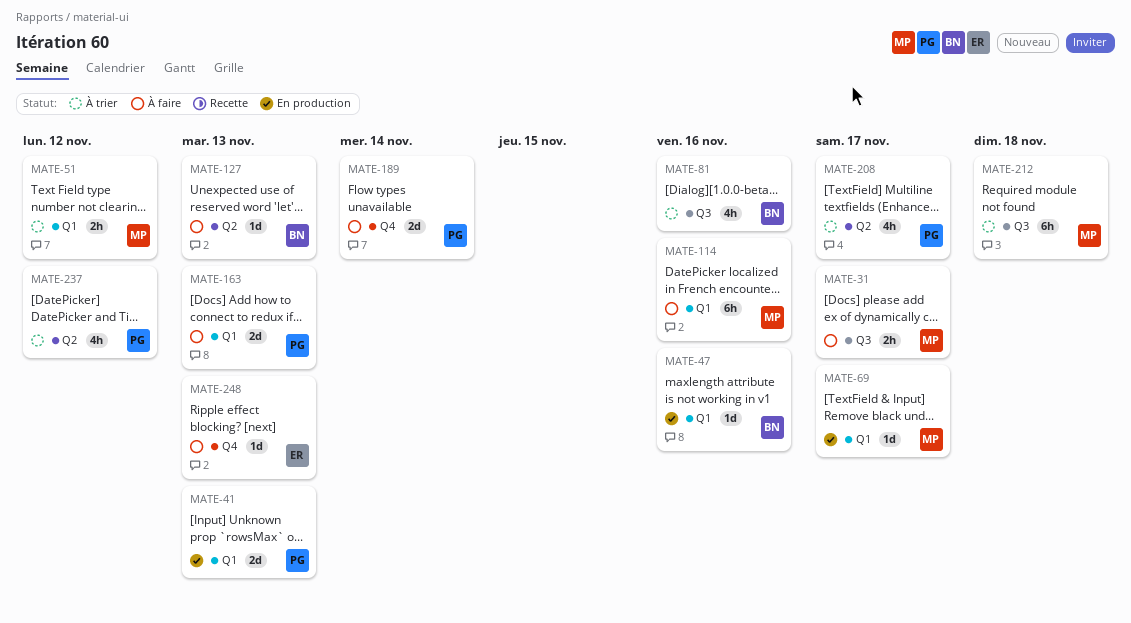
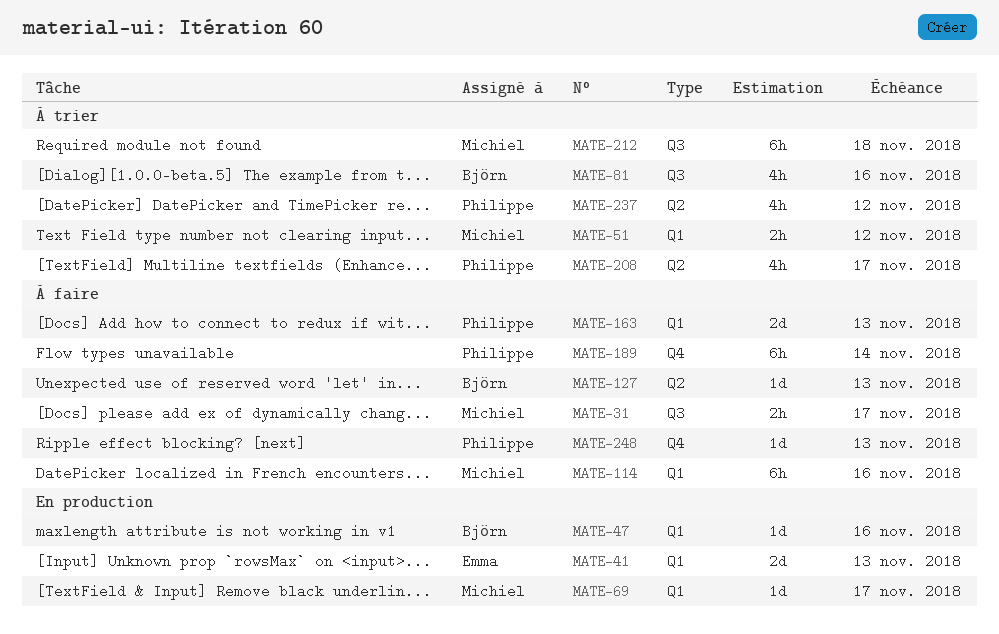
MATE-41, owner: Philippe -> Emma
MATE-189, estimate: 2d -> 6h
MATE-248, owner: Emma -> Philippe

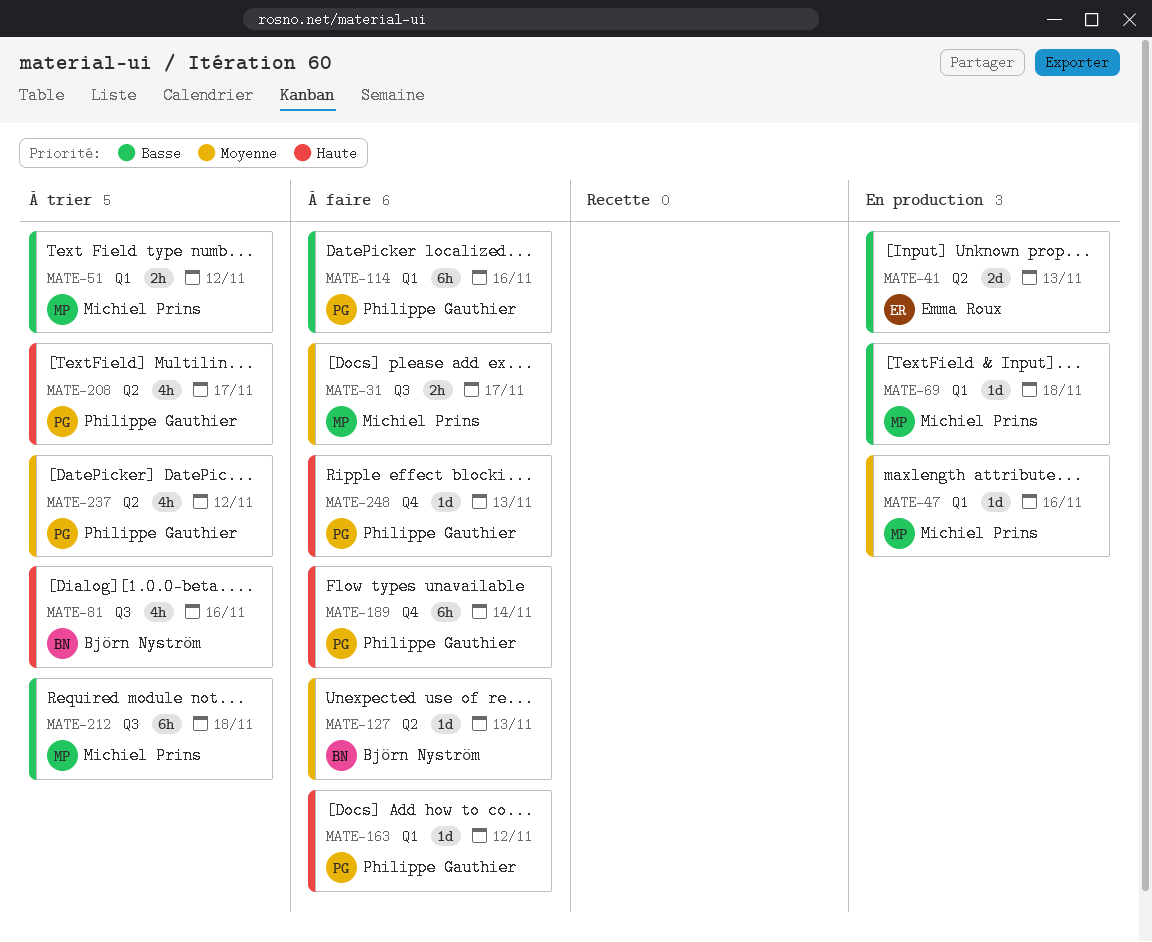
MATE-41, label: Q1 -> Q2
MATE-47, owner: Björn Nyström -> Michiel Prins
MATE-69, due: Nov 17 -> Nov 18
MATE-114, owner: Michiel Prins -> Philippe Gauthier
MATE-163, estimate: 2d -> 1d
MATE-163, due: Nov 13 -> Nov 12

